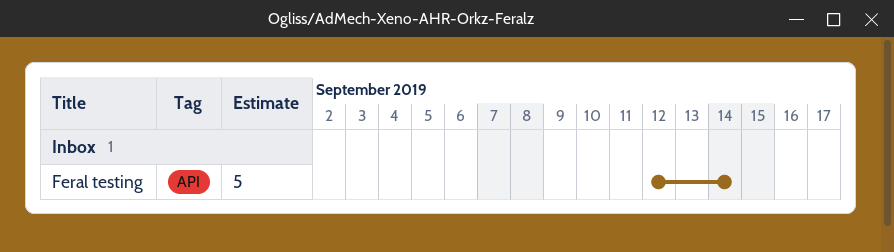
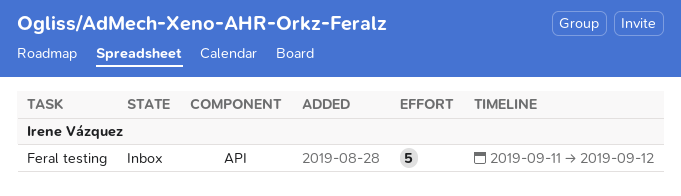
Feral testing, start: Sep 12 -> Sep 11
Feral testing, due: Sep 14 -> Sep 12

